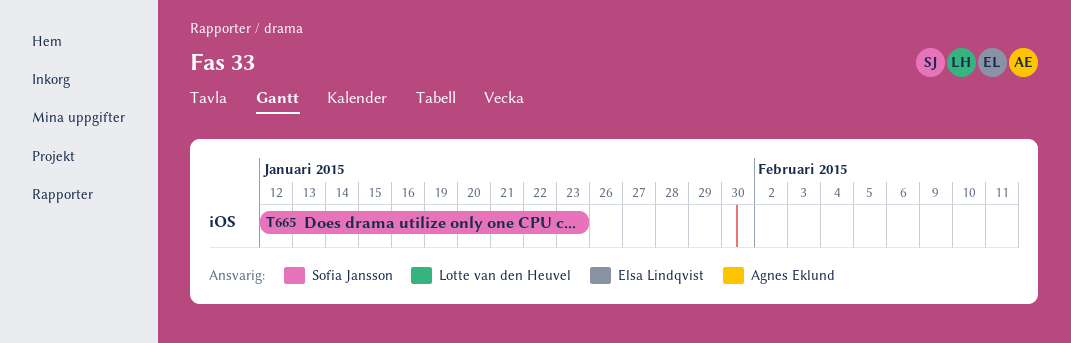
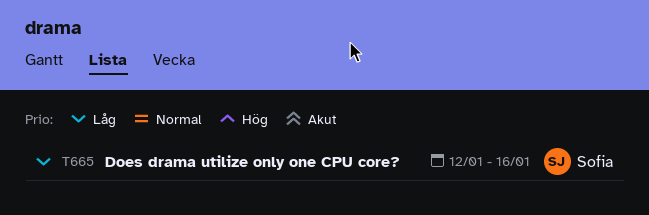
T665, due: Jan 23 -> Jan 16

